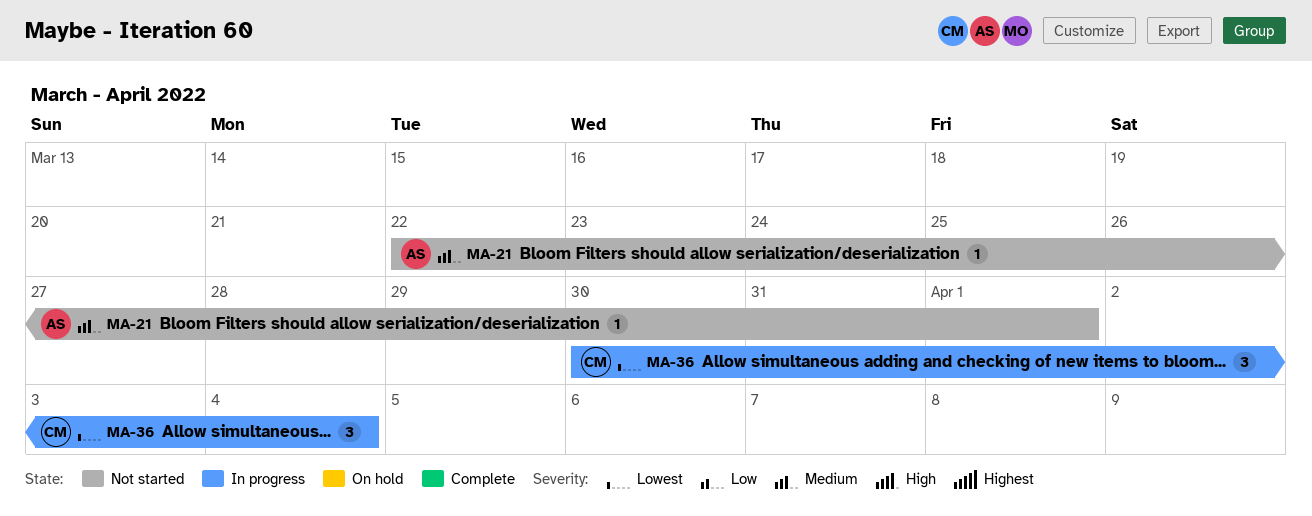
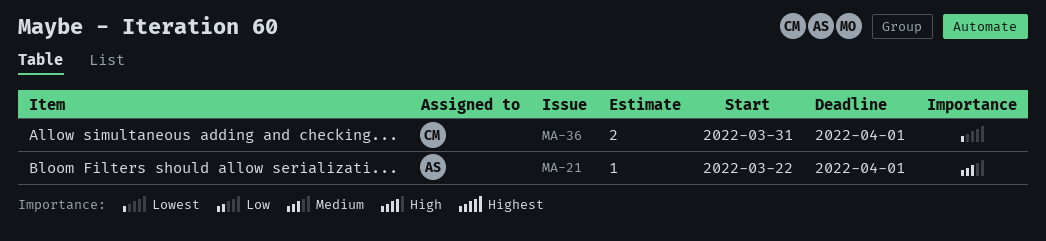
MA-36, estimate: 3 -> 2
MA-36, start: Mar 30 -> Mar 31
MA-36, due: Apr 4 -> Apr 1

